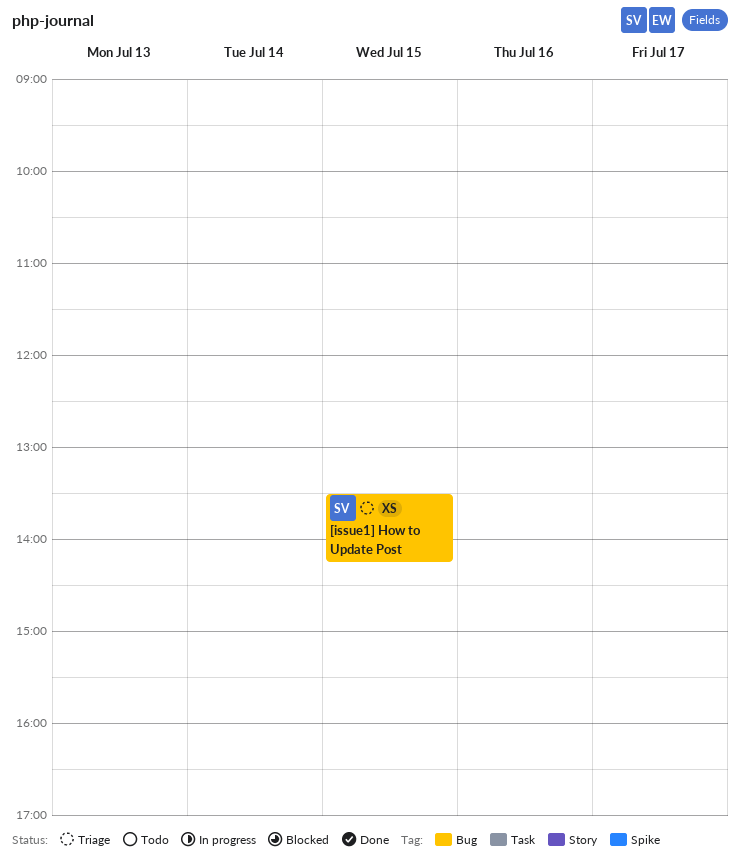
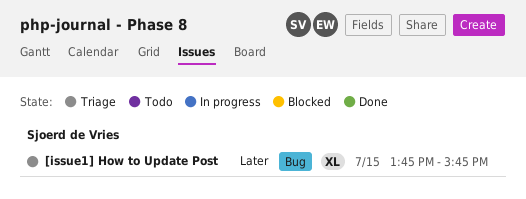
[issue1] How to Update Post, estimate: XS -> XL
[issue1] How to Update Post, begins: 13:30 -> 13:45
[issue1] How to Update Post, ends: 14:15 -> 15:45

